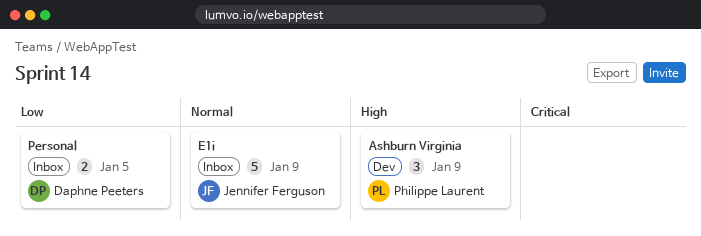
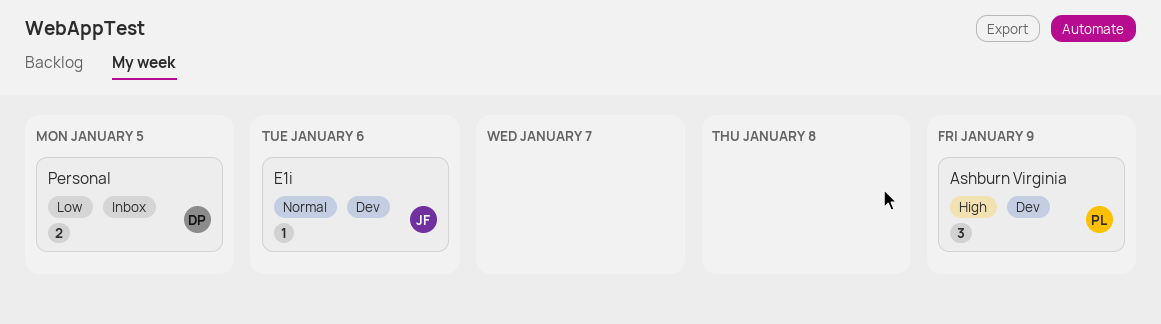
E1i, status: Inbox -> Dev
E1i, estimate: 5 -> 1
E1i, due: Jan 9 -> Jan 6

